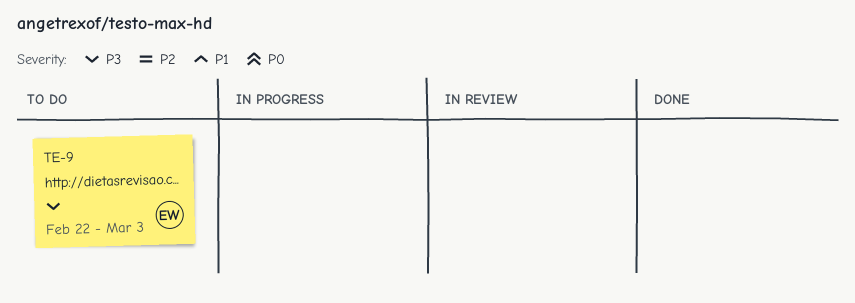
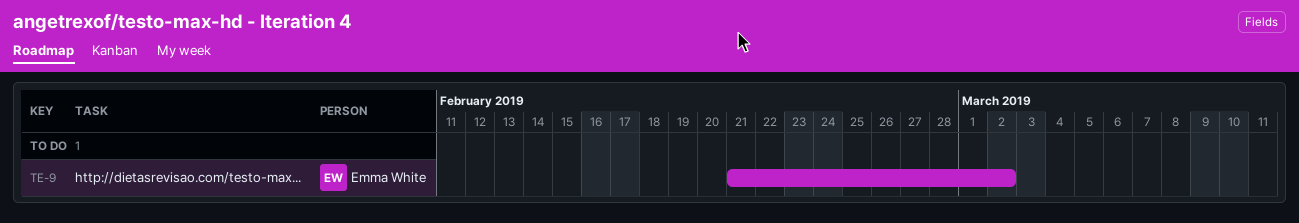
TE-9, start: Feb 22 -> Feb 21
TE-9, due: Mar 3 -> Mar 2

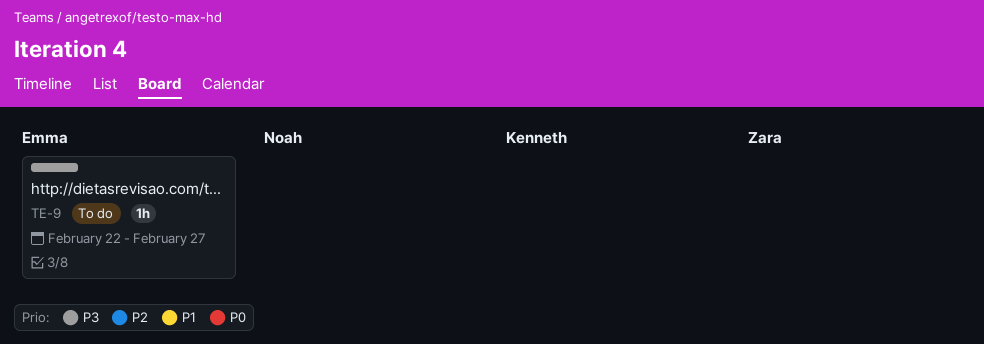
TE-9, start: Feb 21 -> Feb 22
TE-9, due: Mar 2 -> Feb 27

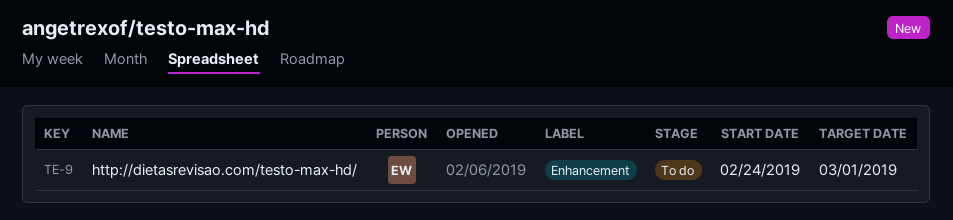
TE-9, start: Feb 22 -> Feb 24
TE-9, due: Feb 27 -> Mar 1

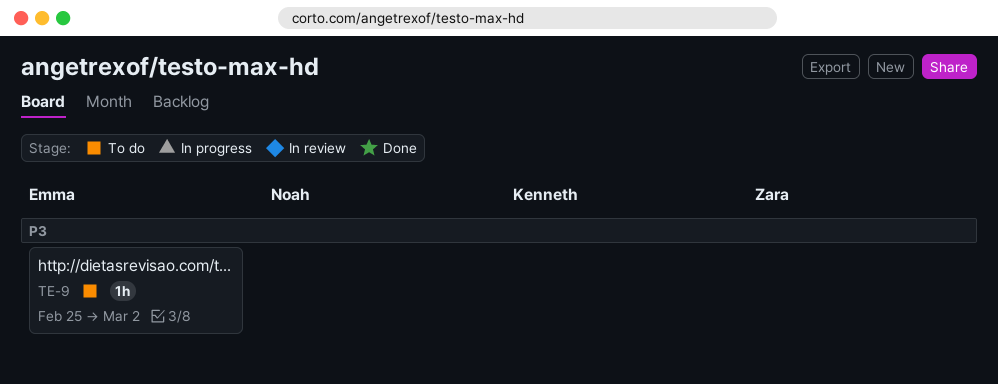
TE-9, start: Feb 24 -> Feb 25
TE-9, due: Mar 1 -> Mar 2

